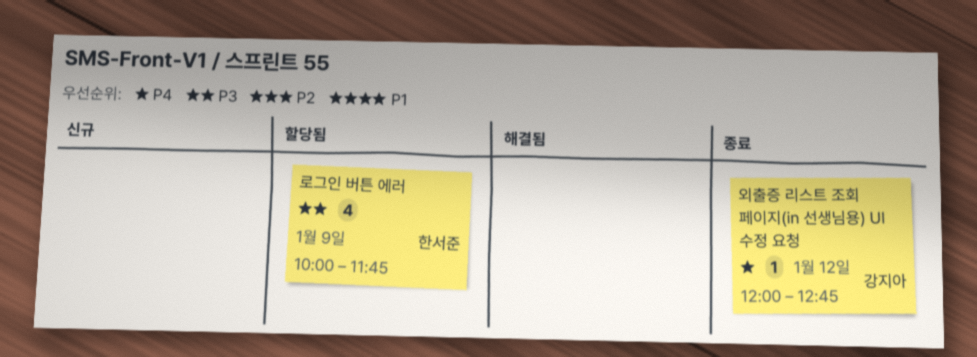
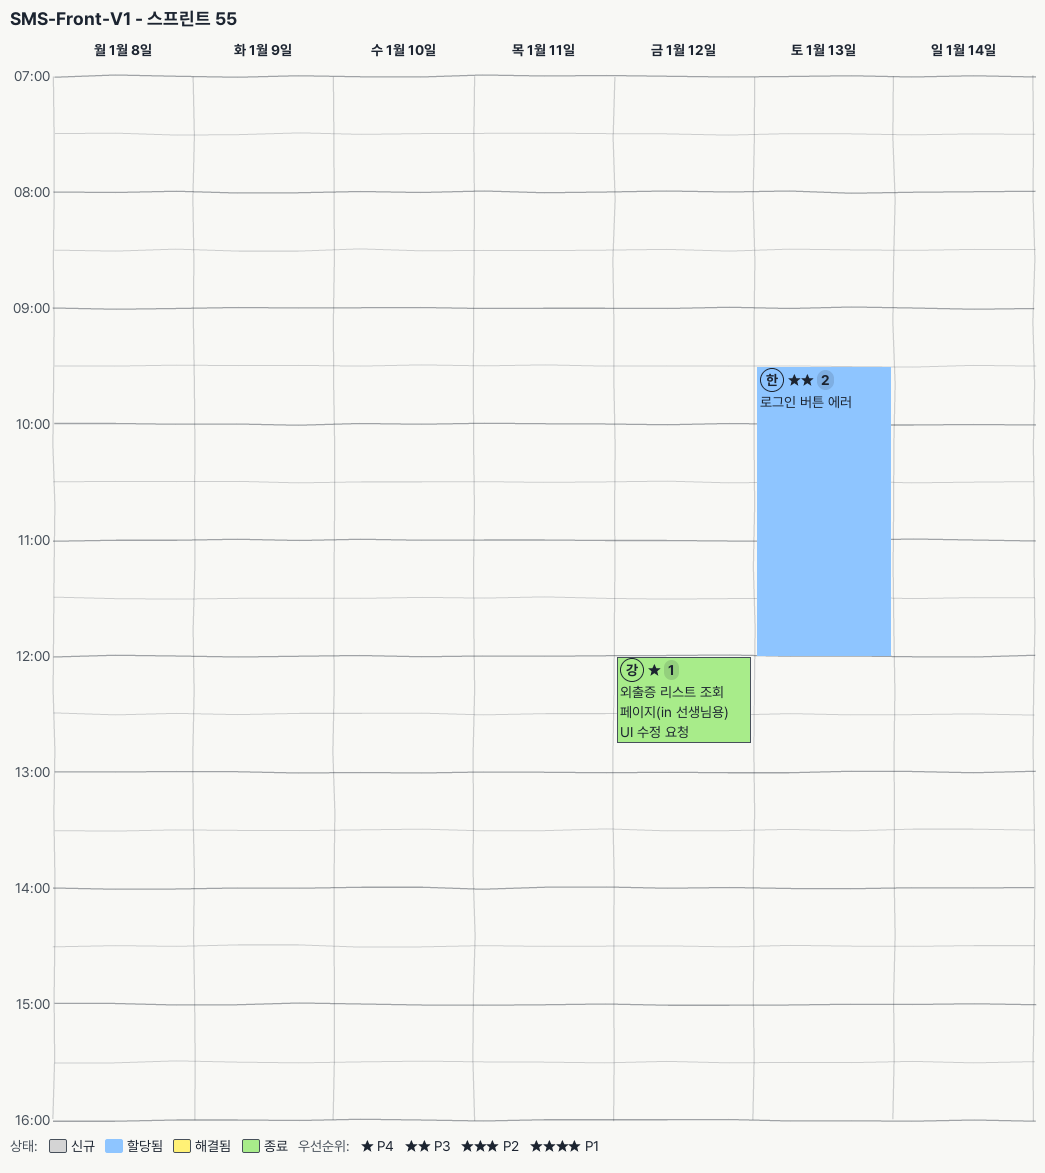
로그인 버튼 에러, estimate: 4 -> 2
로그인 버튼 에러, day: Jan 9 -> Jan 13
로그인 버튼 에러, begins: 10:00 -> 09:30
로그인 버튼 에러, ends: 11:45 -> 12:00

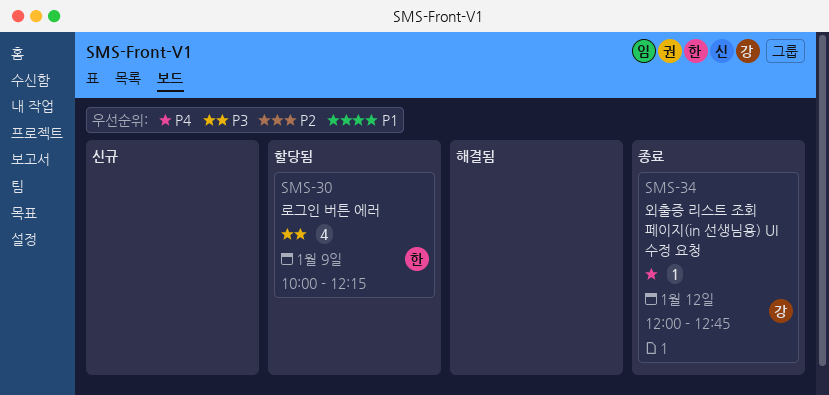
로그인 버튼 에러, estimate: 2 -> 4
로그인 버튼 에러, day: Jan 13 -> Jan 9
로그인 버튼 에러, begins: 09:30 -> 10:00
로그인 버튼 에러, ends: 12:00 -> 12:15

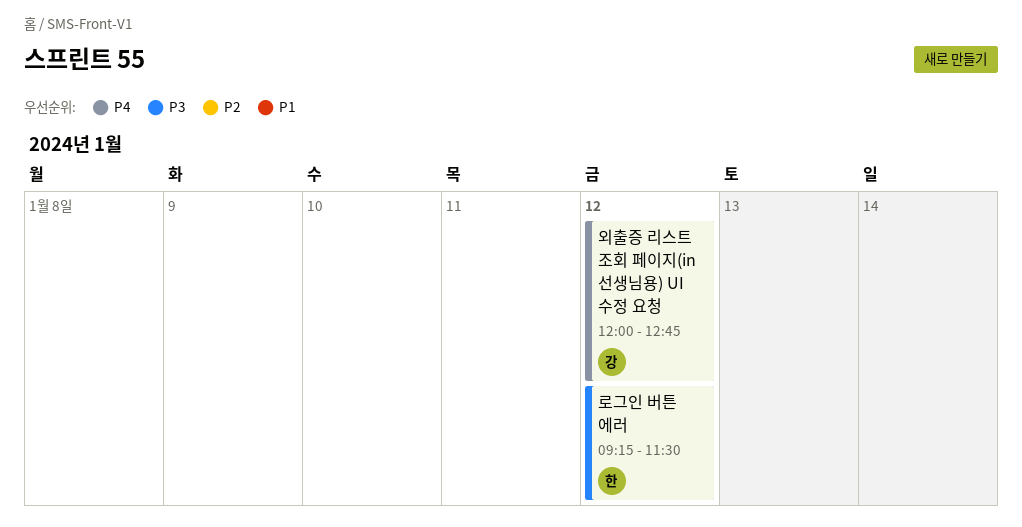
로그인 버튼 에러, day: Jan 9 -> Jan 12
로그인 버튼 에러, begins: 10:00 -> 09:15
로그인 버튼 에러, ends: 12:15 -> 11:30

